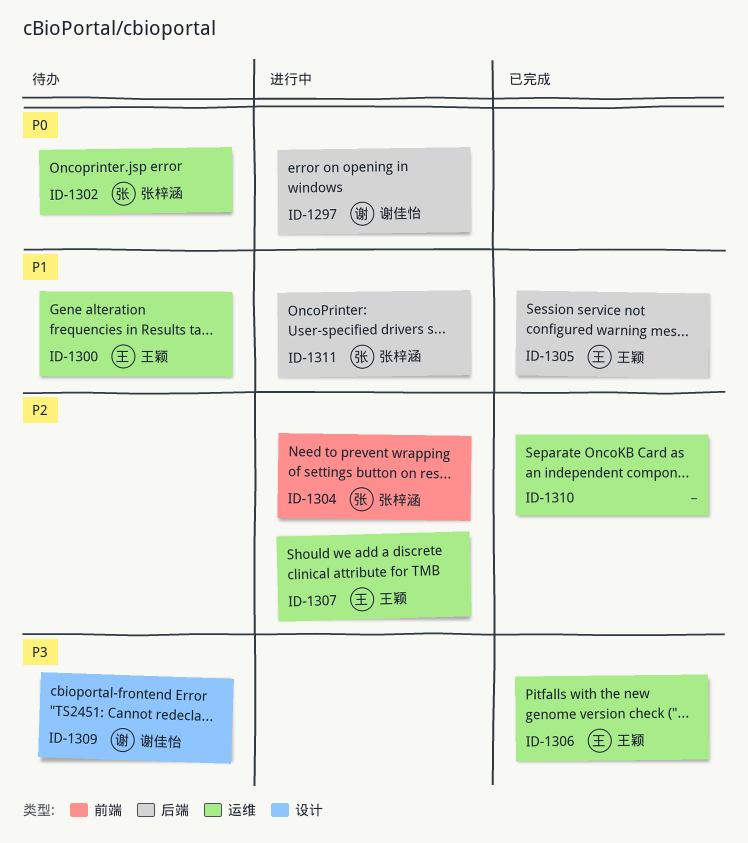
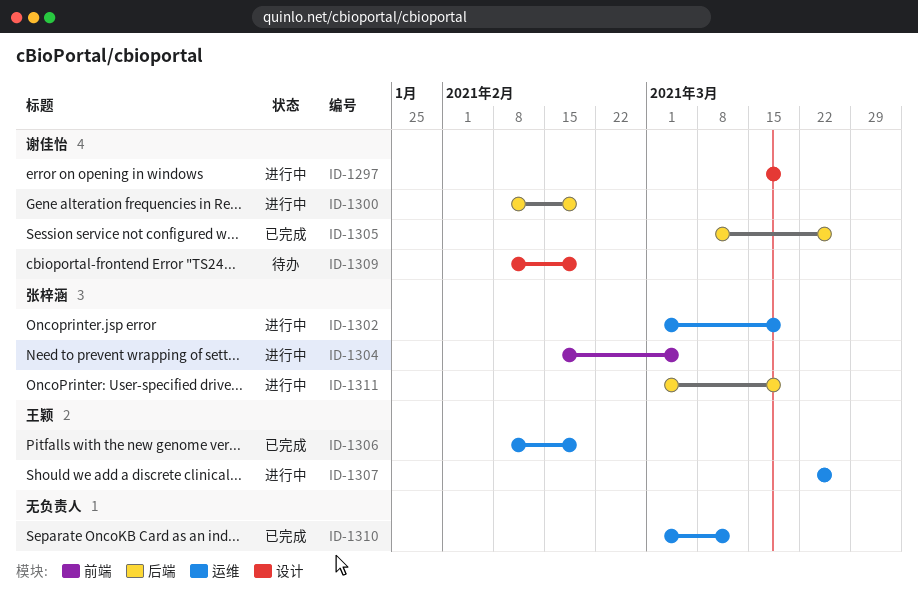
ID-1297, label: 后端 -> 设计
ID-1300, status: 待办 -> 进行中
ID-1300, owner: 王颖 -> 谢佳怡
ID-1300, label: 运维 -> 后端
ID-1302, status: 待办 -> 进行中
ID-1305, owner: 王颖 -> 谢佳怡

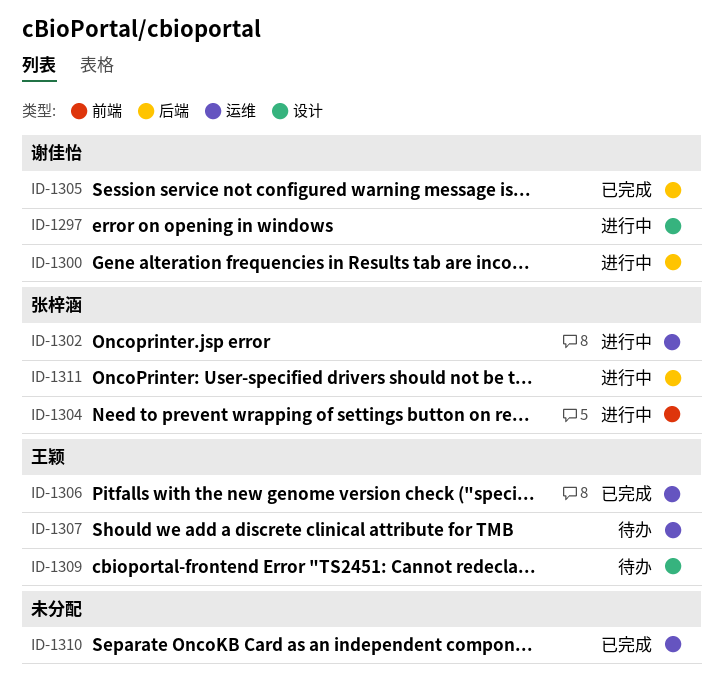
ID-1307, status: 进行中 -> 待办
ID-1309, owner: 谢佳怡 -> 王颖

